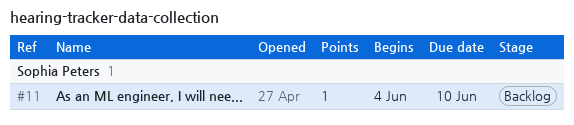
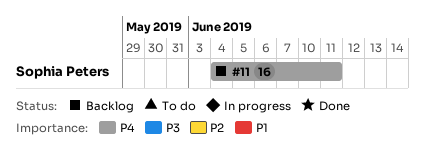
#11, estimate: 1 -> 16
#11, due: Jun 10 -> Jun 11

